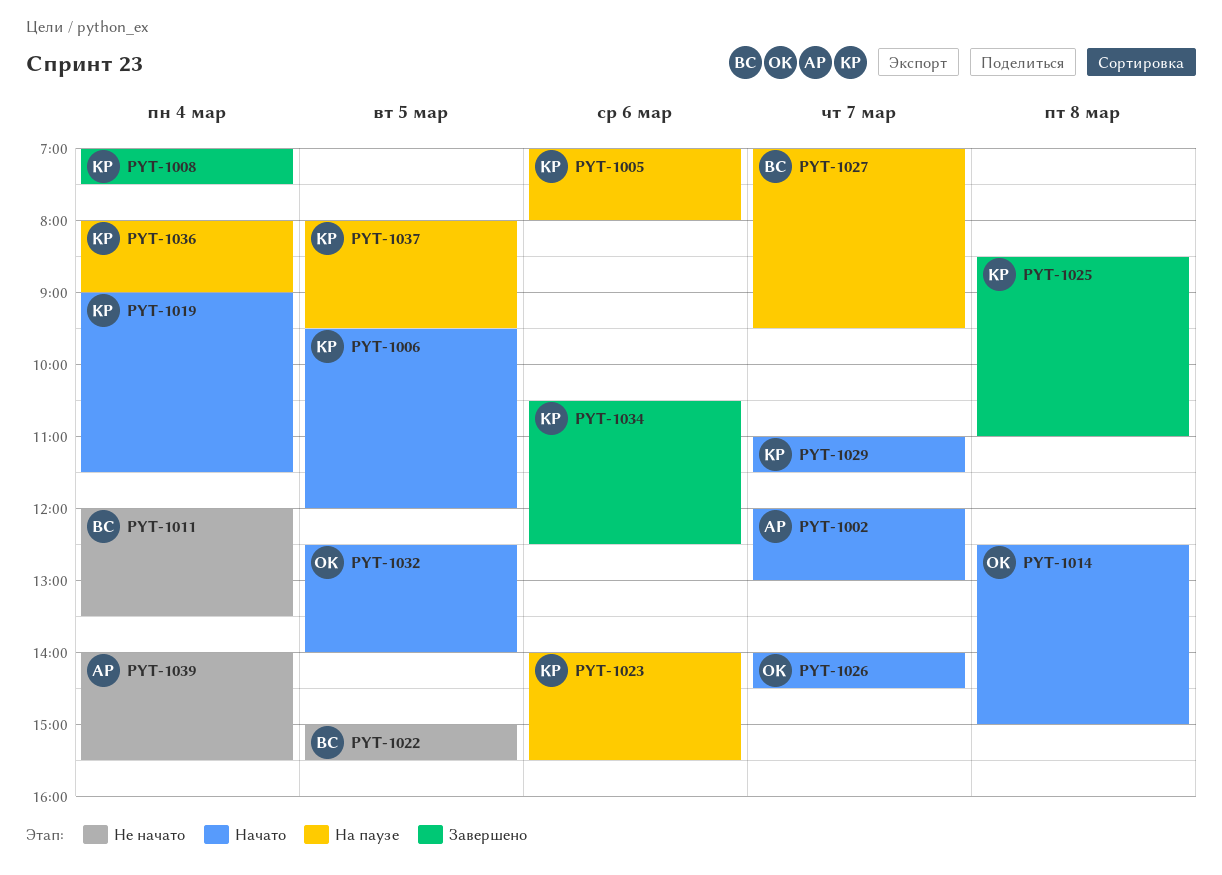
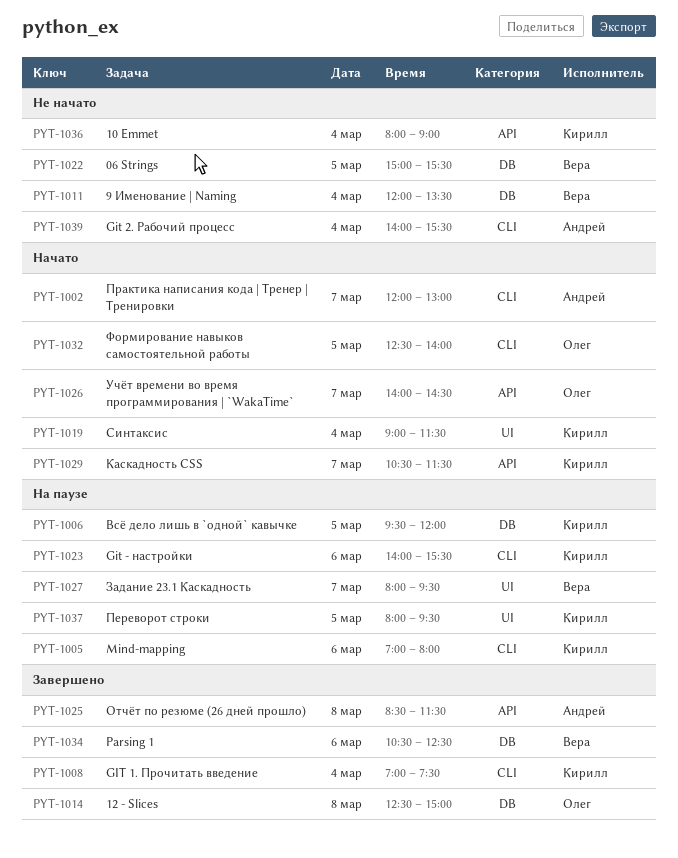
PYT-1006, status: Начато -> На паузе
PYT-1014, status: Начато -> Завершено
PYT-1025, owner: Кирилл -> Андрей
PYT-1025, ends: 11:00 -> 11:30
PYT-1027, begins: 07:00 -> 08:00
PYT-1029, begins: 11:00 -> 10:30
PYT-1034, owner: Кирилл -> Вера
PYT-1036, status: На паузе -> Не начато

